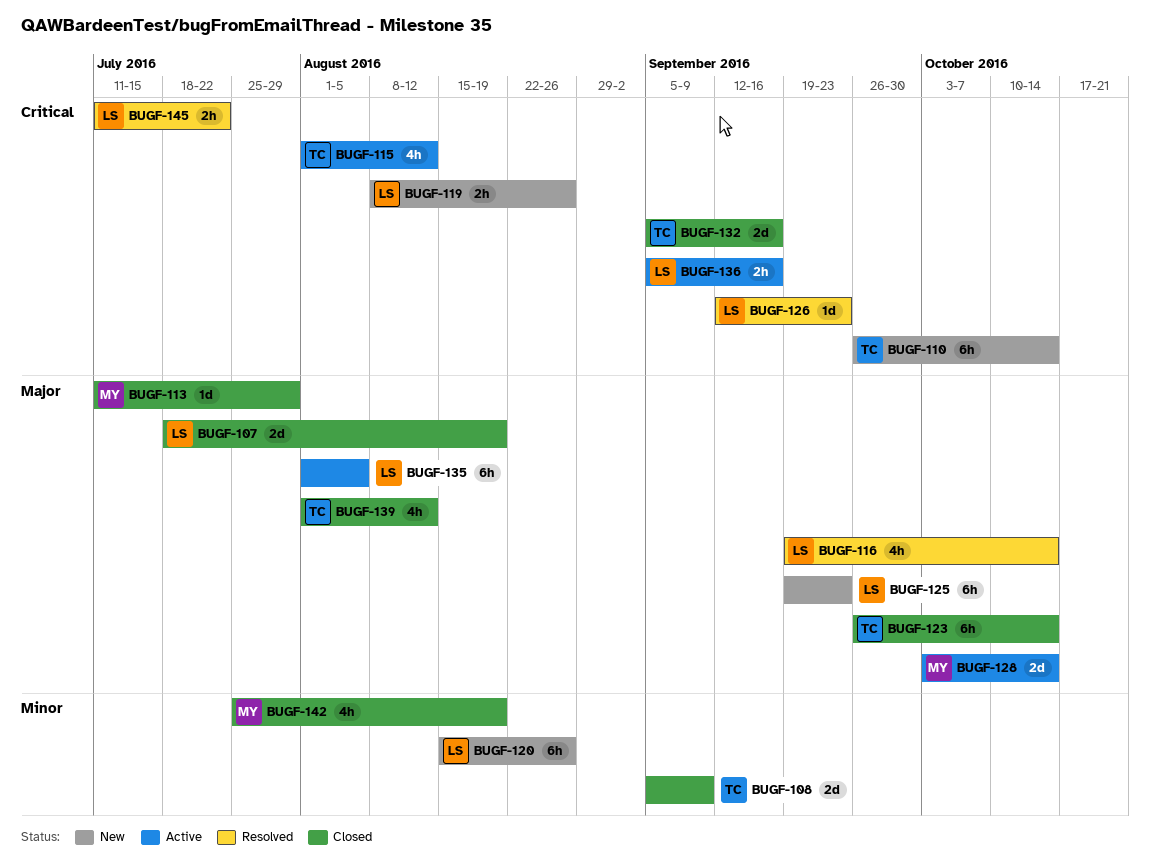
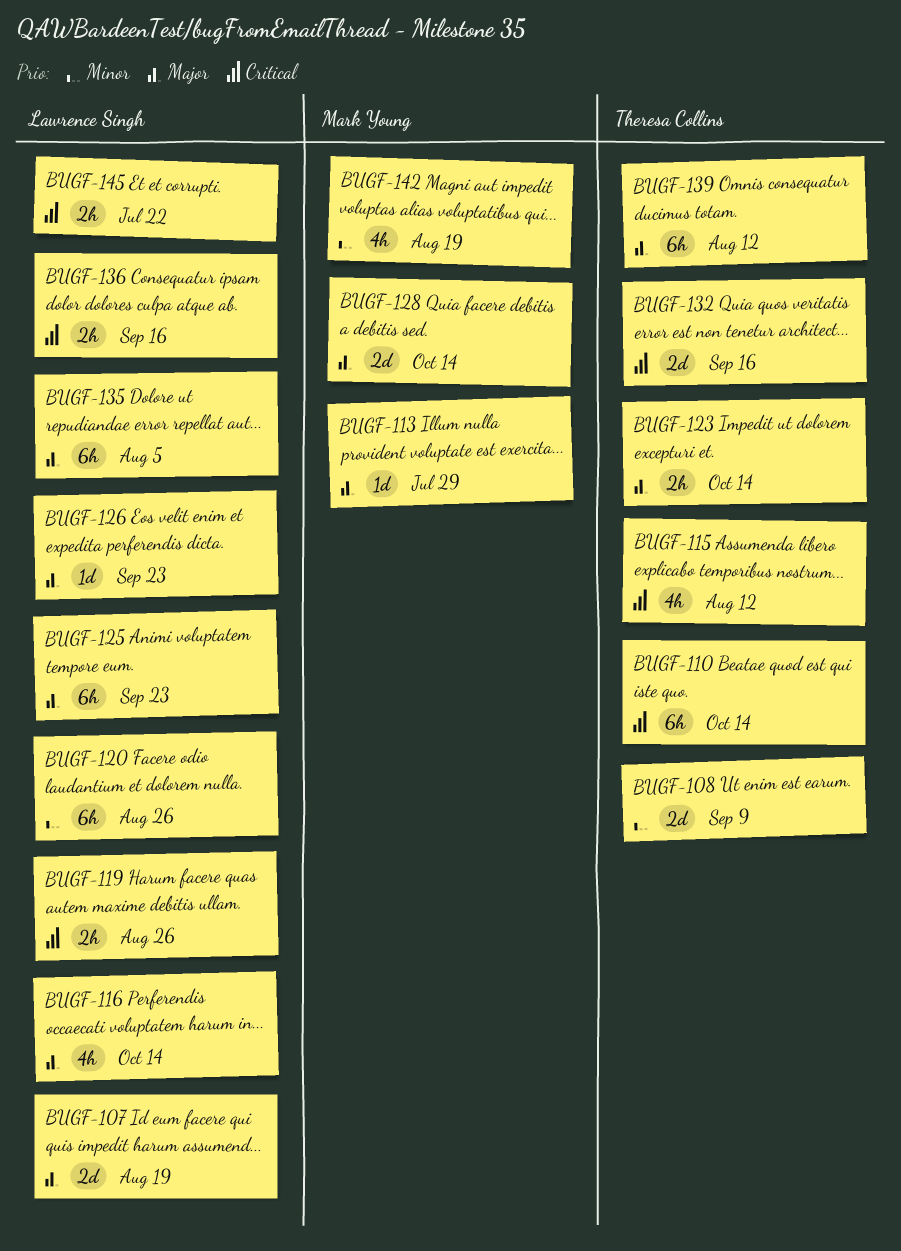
BUGF-123, estimate: 6h -> 2h
BUGF-126, priority: Critical -> Major
BUGF-139, estimate: 4h -> 6h

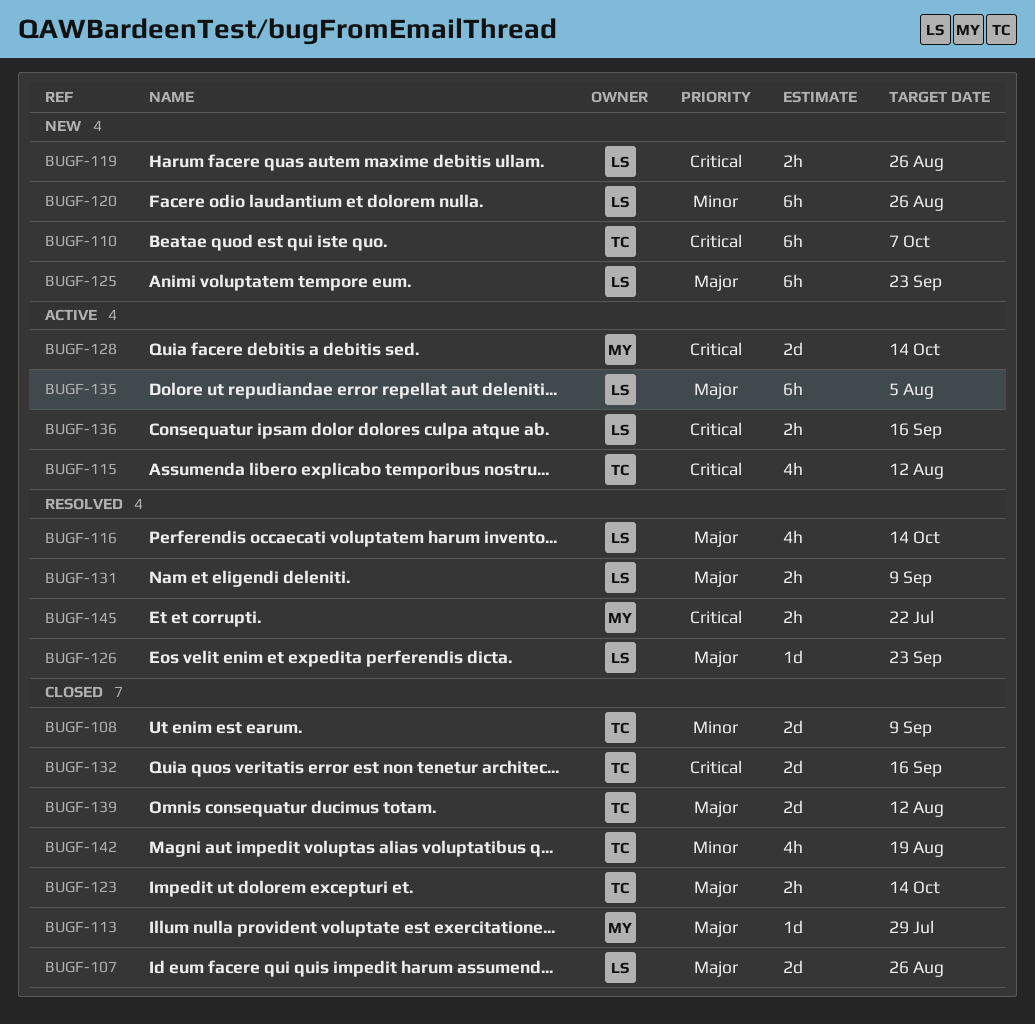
BUGF-107, due: Aug 19 -> Aug 26
BUGF-110, due: Oct 14 -> Oct 7
BUGF-128, priority: Major -> Critical
BUGF-131: none -> present
BUGF-139, estimate: 6h -> 2d
BUGF-142, owner: Mark Young -> Theresa Collins
BUGF-145, owner: Lawrence Singh -> Mark Young

